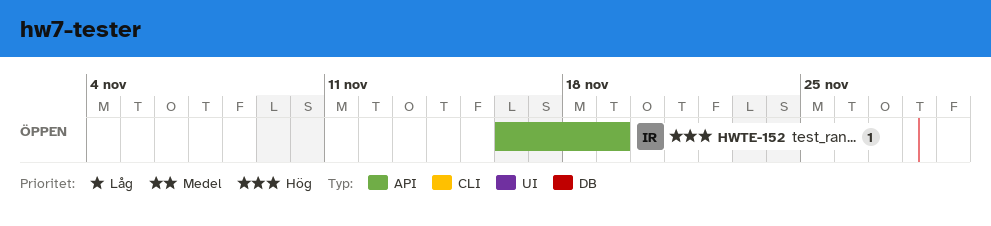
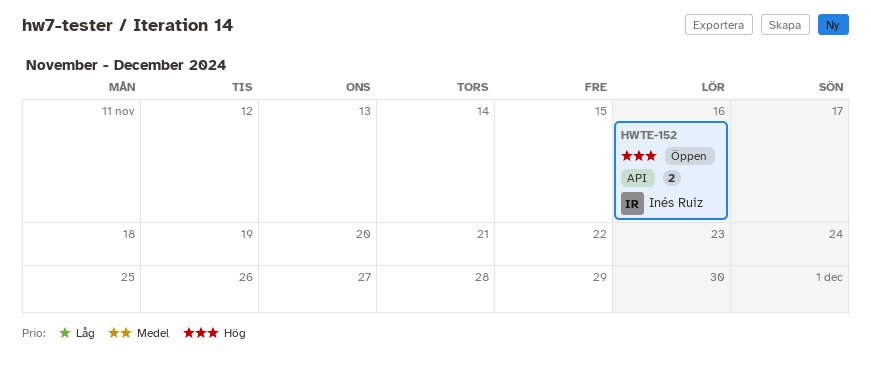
HWTE-152, estimate: 1 -> 2
HWTE-152, due: Nov 19 -> Nov 16

